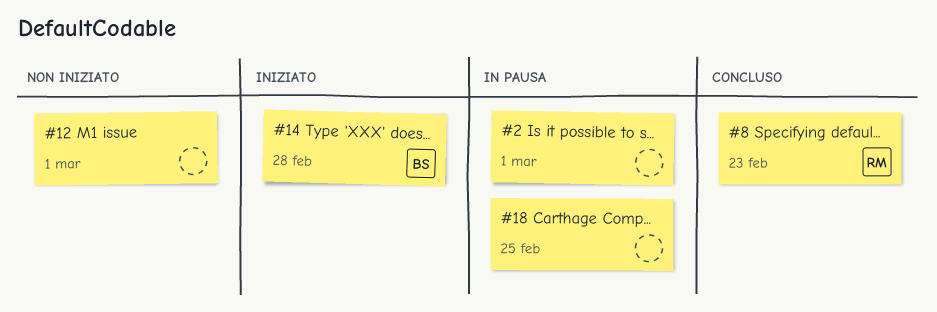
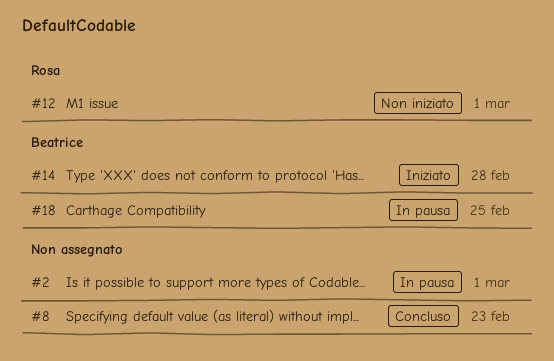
#8, owner: Rosa -> none
#12, owner: none -> Rosa
#18, owner: none -> Beatrice

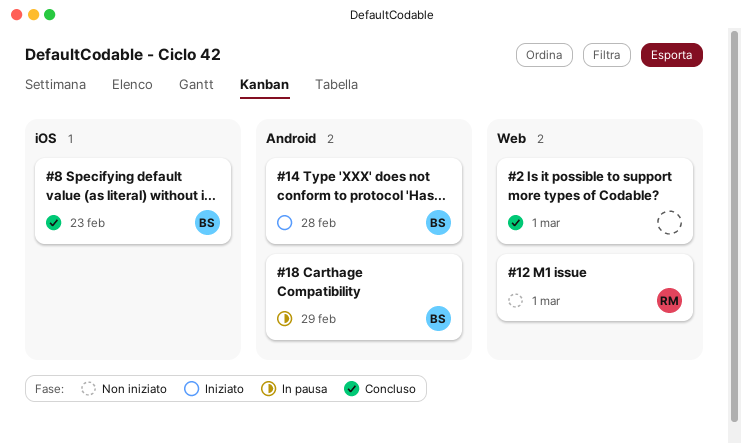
#2, status: In pausa -> Concluso
#8, owner: none -> Beatrice
#18, due: Feb 25 -> Feb 29

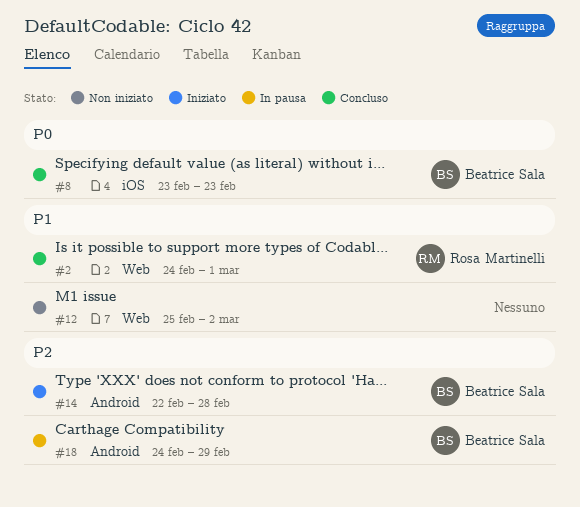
#2, owner: none -> Rosa Martinelli
#12, owner: Rosa Martinelli -> none
#12, due: Mar 1 -> Mar 2

